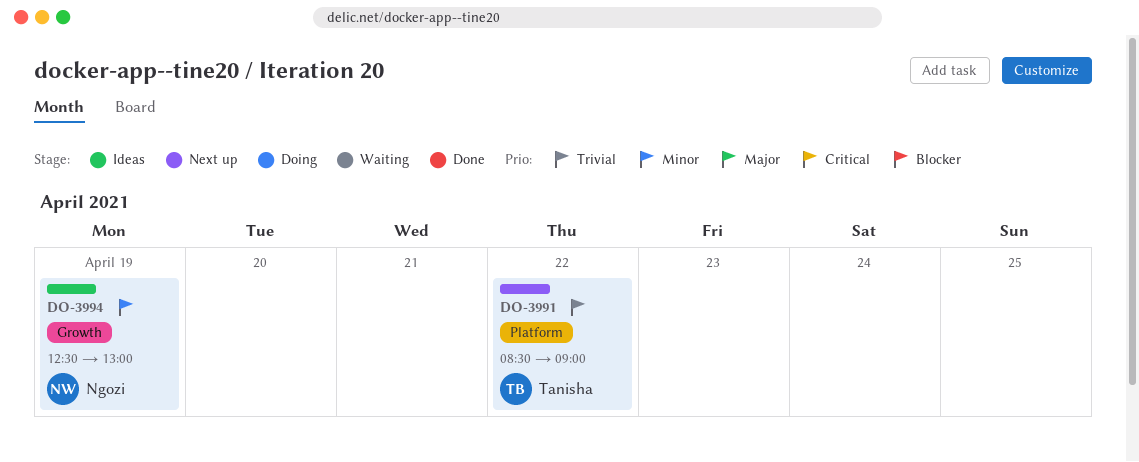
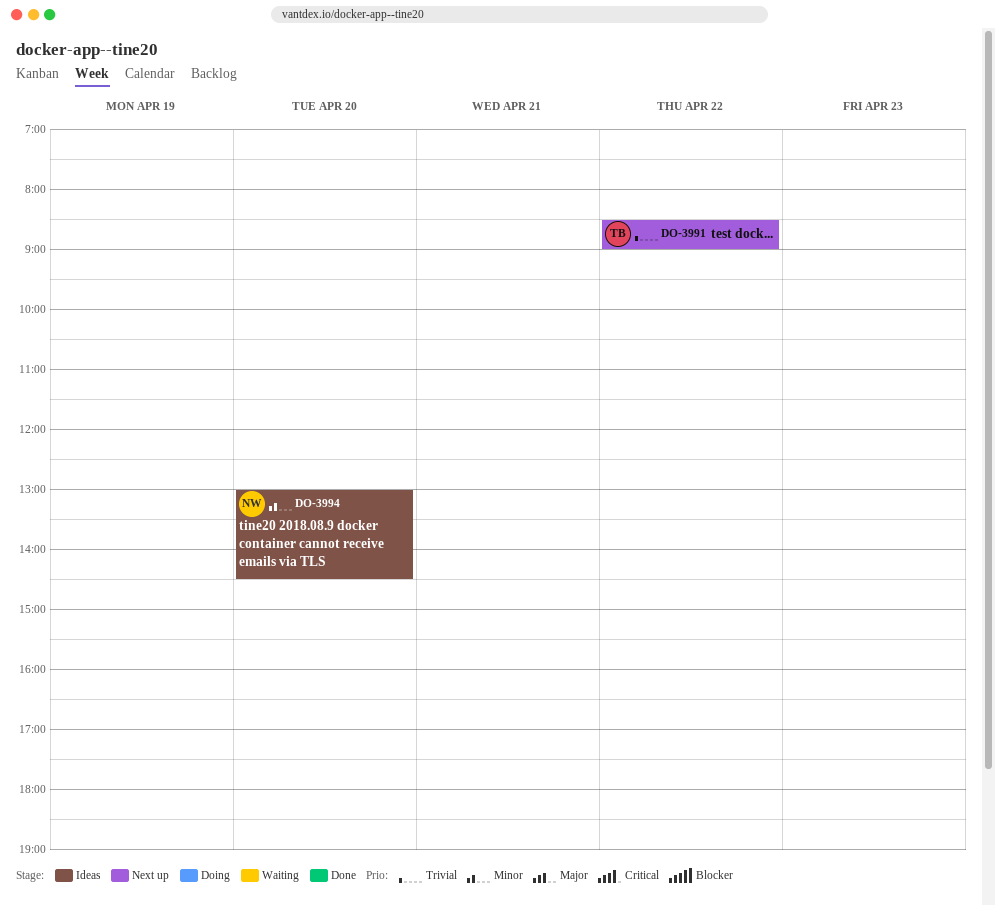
DO-3994, day: Apr 19 -> Apr 20
DO-3994, begins: 12:30 -> 13:00
DO-3994, ends: 13:00 -> 14:30

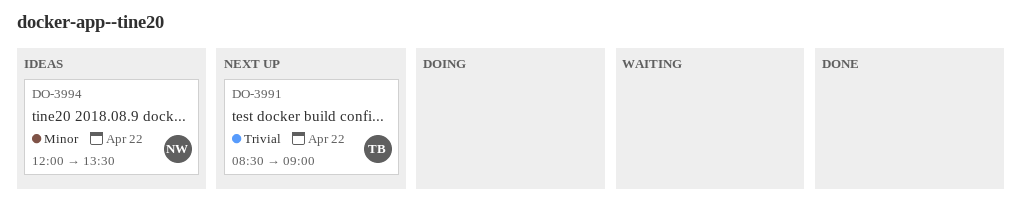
DO-3994, day: Apr 20 -> Apr 22
DO-3994, begins: 13:00 -> 12:00
DO-3994, ends: 14:30 -> 13:30

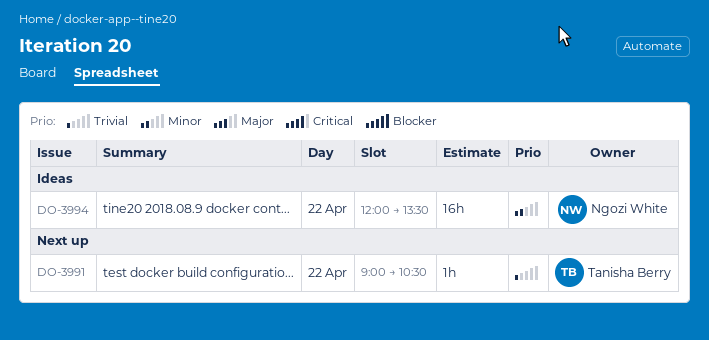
DO-3991, begins: 08:30 -> 09:00
DO-3991, ends: 09:00 -> 10:30

